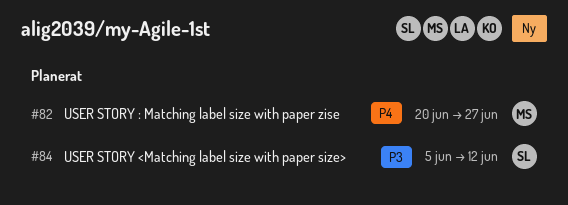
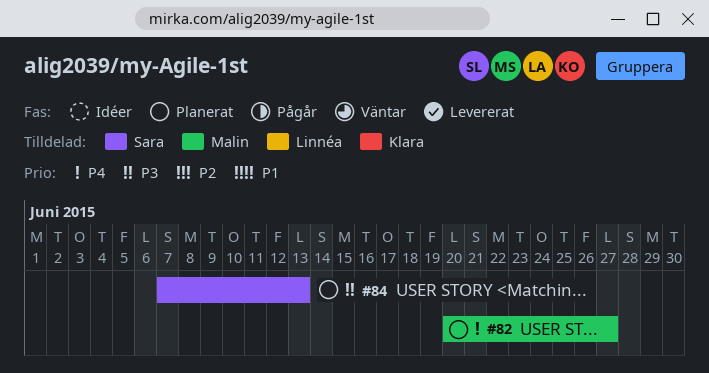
#84, start: Jun 5 -> Jun 7
#84, due: Jun 12 -> Jun 13

